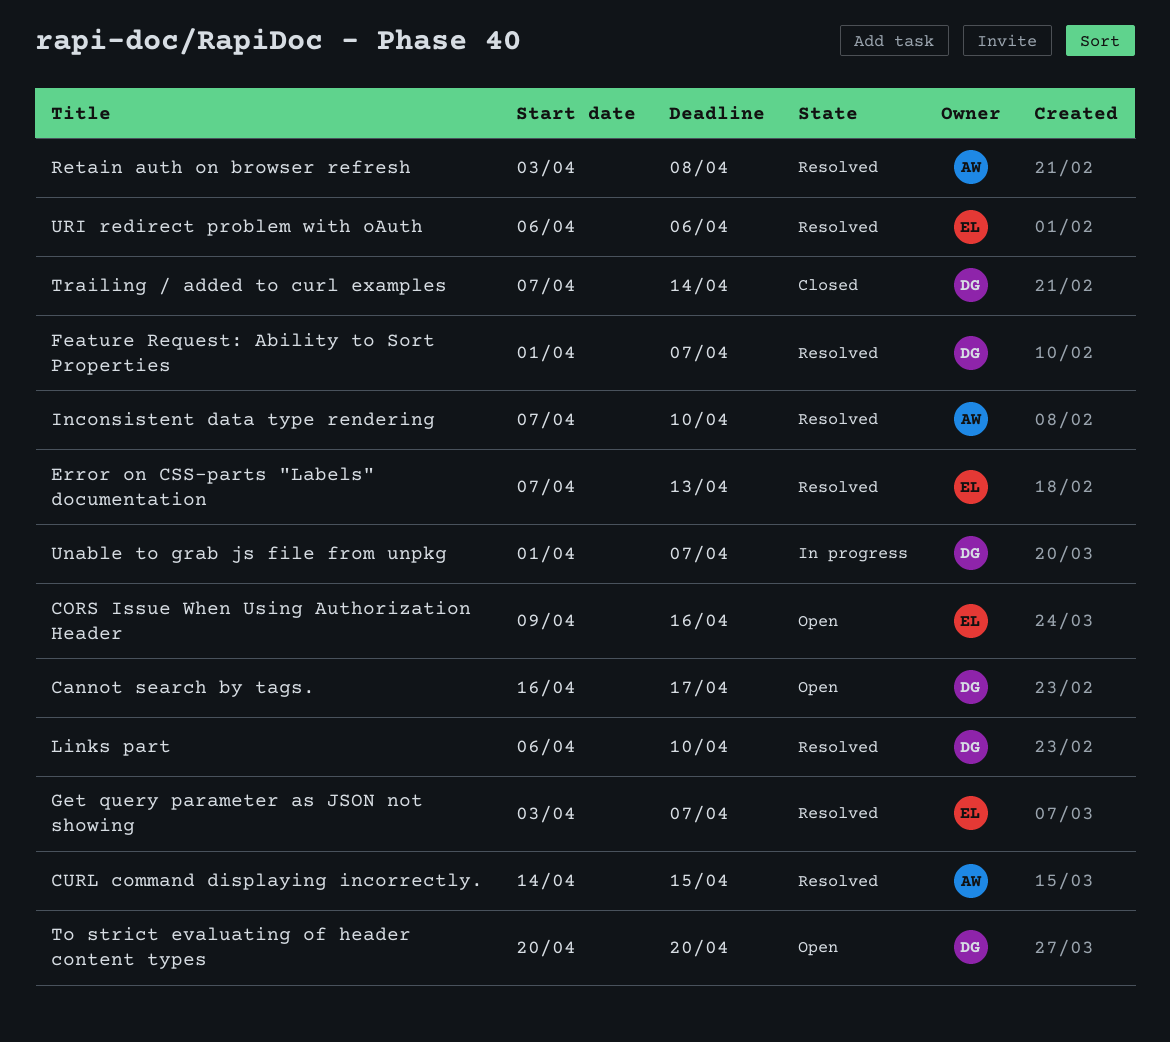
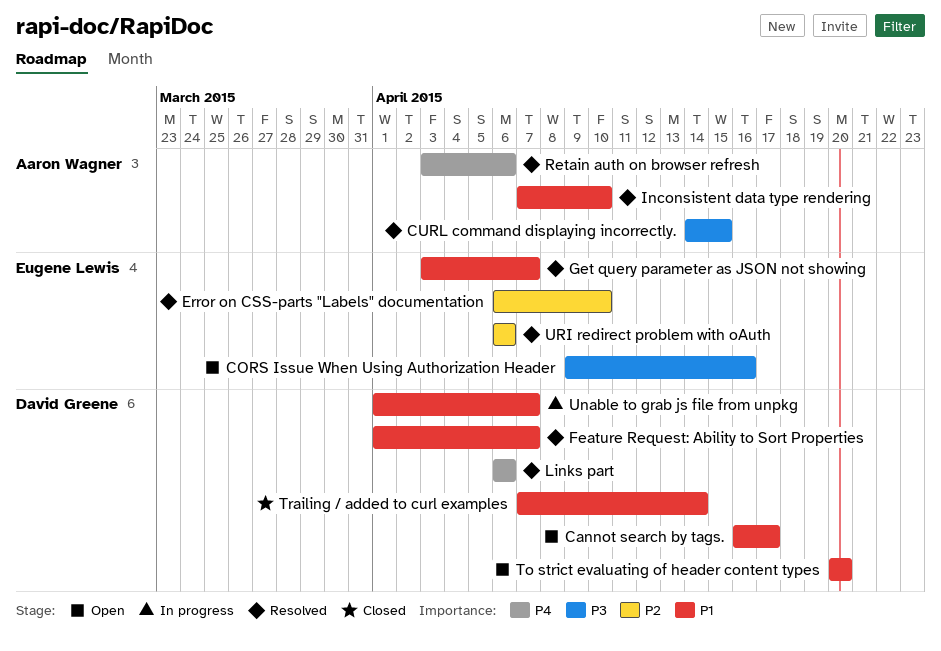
Error on CSS-parts "Labels" documentation, start: Apr 7 -> Apr 6
Error on CSS-parts "Labels" documentation, due: Apr 13 -> Apr 10
Links part, due: Apr 10 -> Apr 6
Retain auth on browser refresh, due: Apr 8 -> Apr 6

